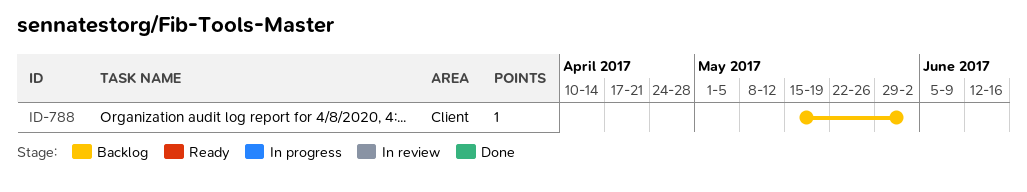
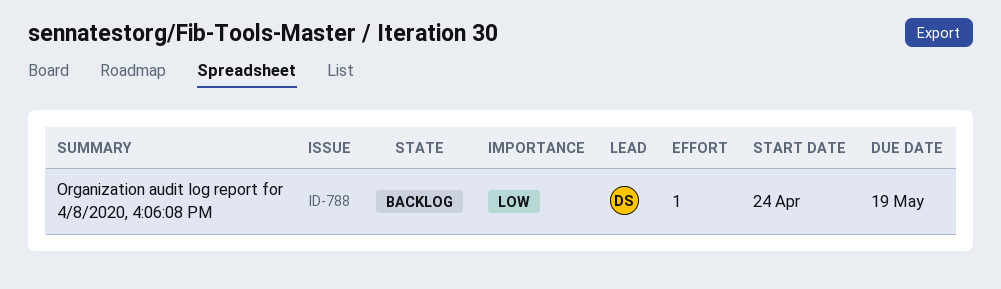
ID-788, start: May 15 -> Apr 24
ID-788, due: Jun 2 -> May 19

